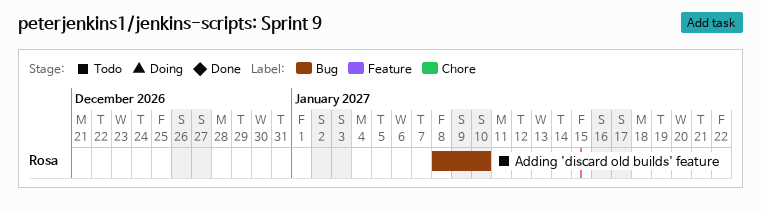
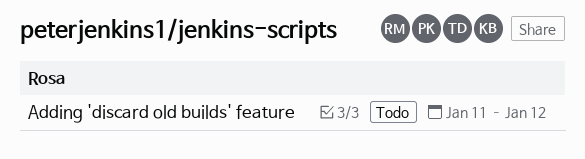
Adding 'discard old builds' feature, start: Jan 8 -> Jan 11
Adding 'discard old builds' feature, due: Jan 10 -> Jan 12

